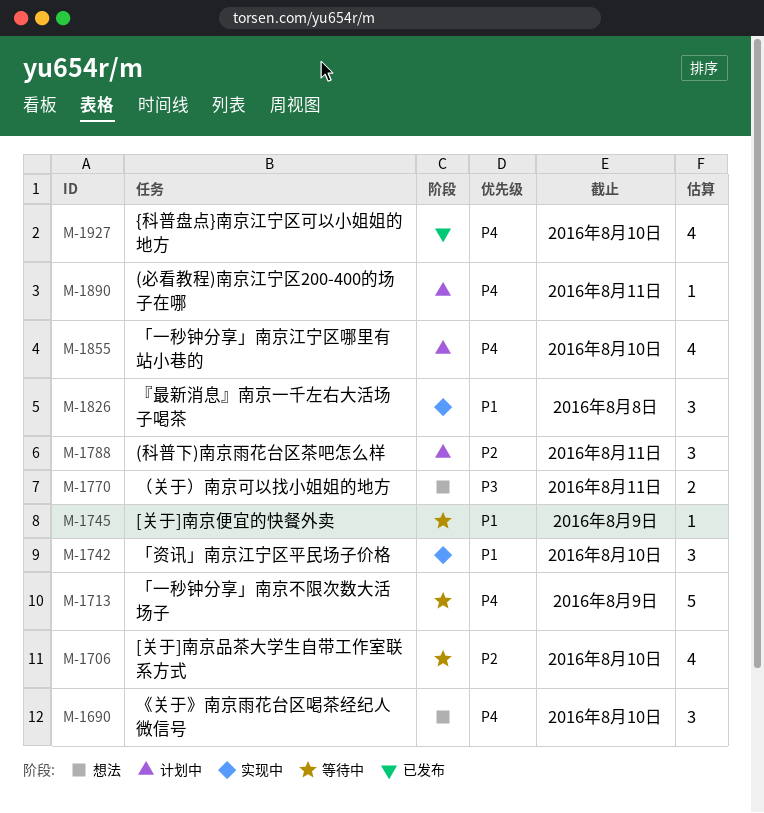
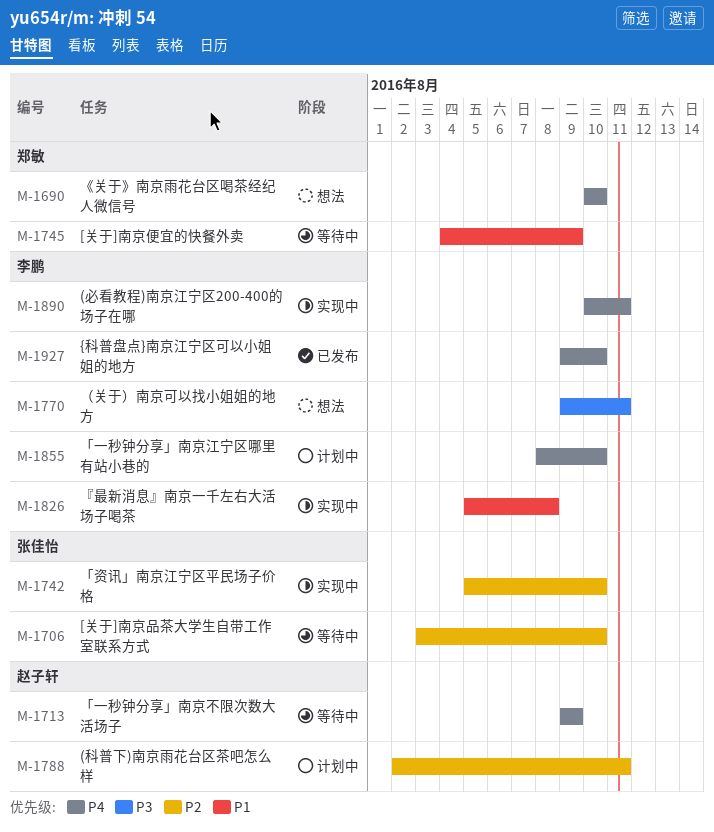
M-1742, priority: P1 -> P2
M-1890, status: 计划中 -> 实现中

